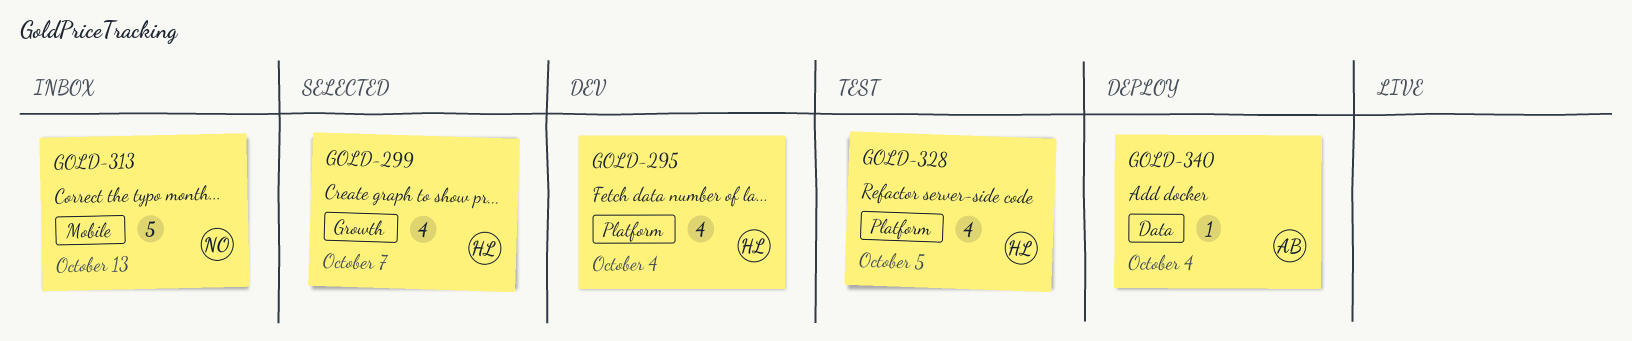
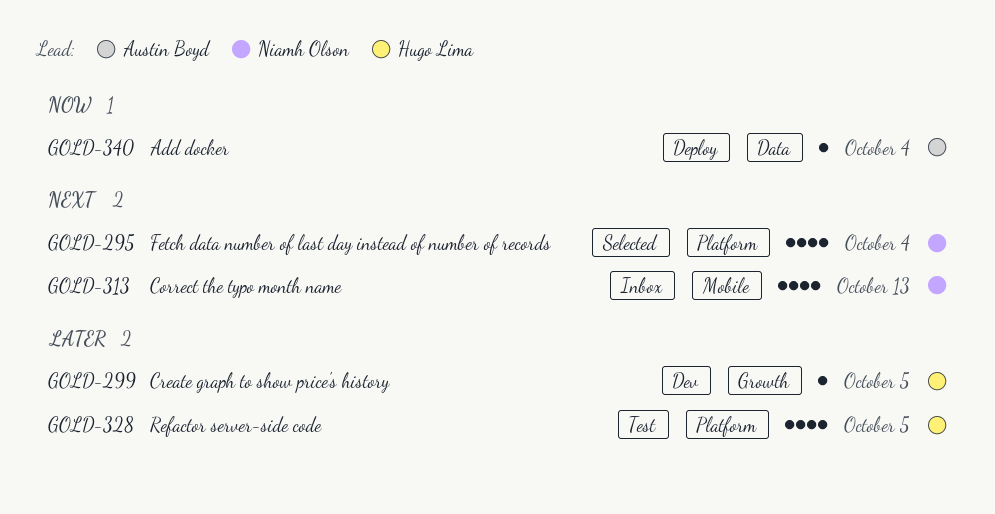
GOLD-295, status: Dev -> Selected
GOLD-295, owner: Hugo Lima -> Niamh Olson
GOLD-299, status: Selected -> Dev
GOLD-299, estimate: 4 -> 1
GOLD-299, due: Oct 7 -> Oct 5
GOLD-313, estimate: 5 -> 4

